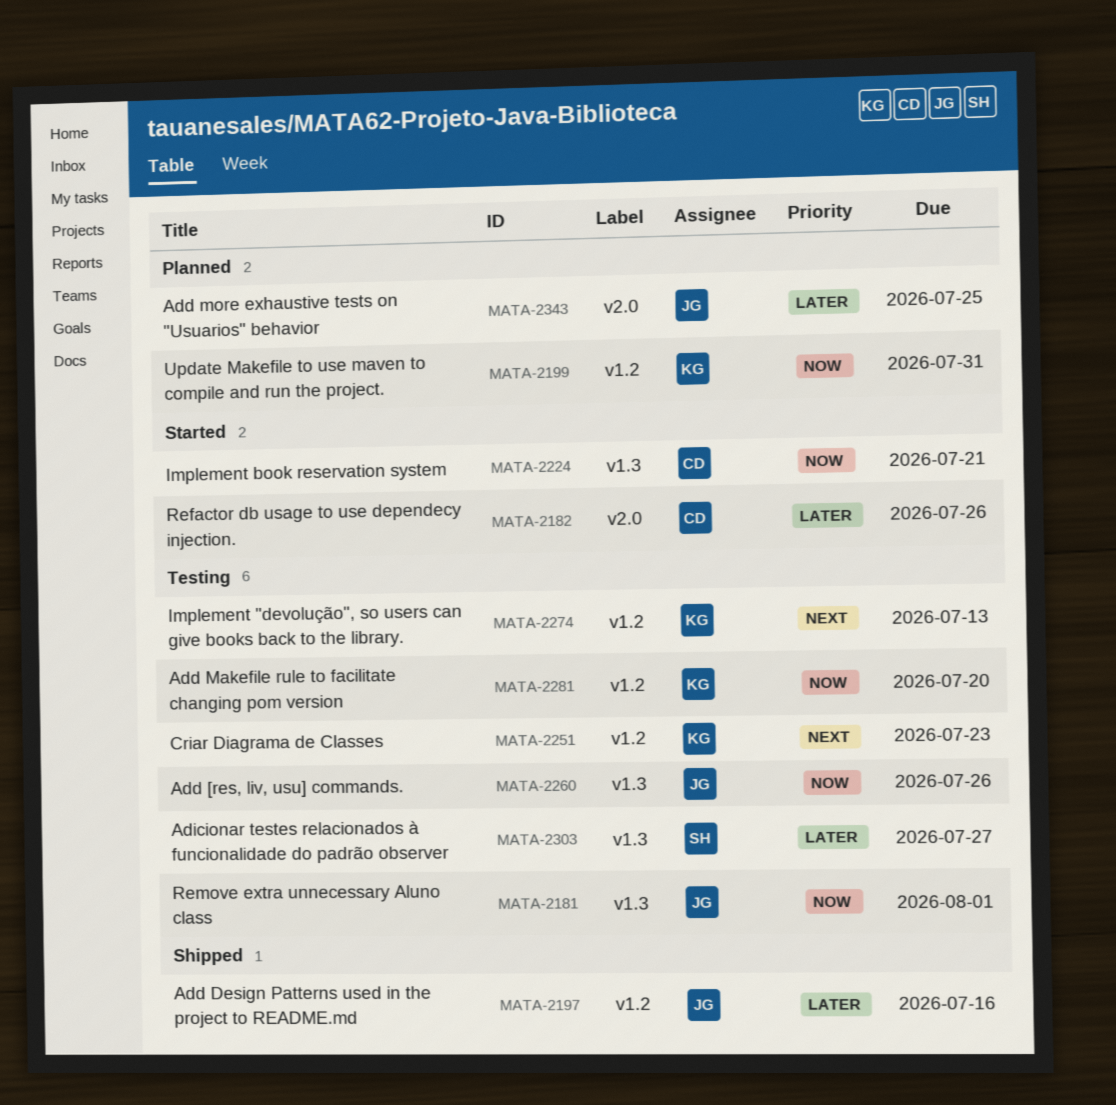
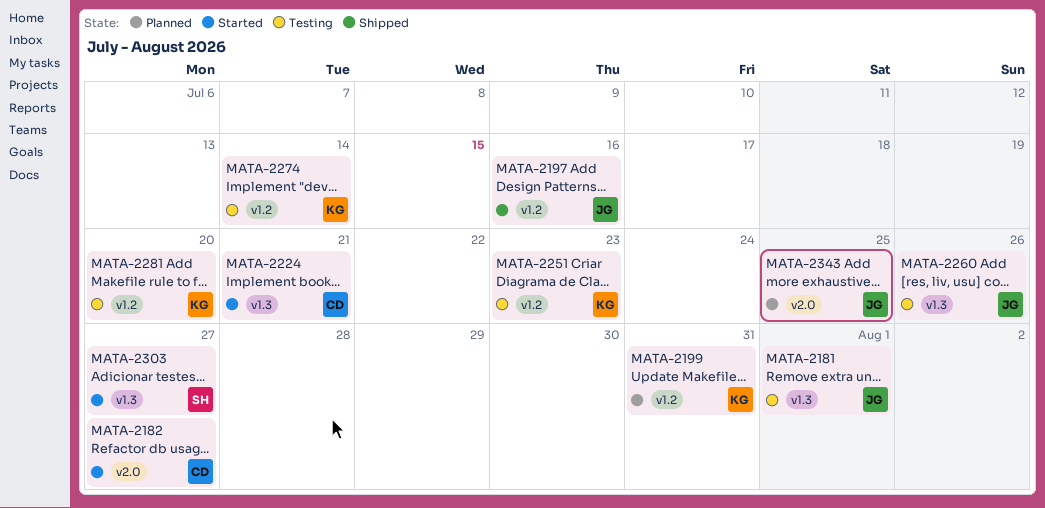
MATA-2182, due: Jul 26 -> Jul 27
MATA-2274, due: Jul 13 -> Jul 14
MATA-2303, status: Testing -> Started

